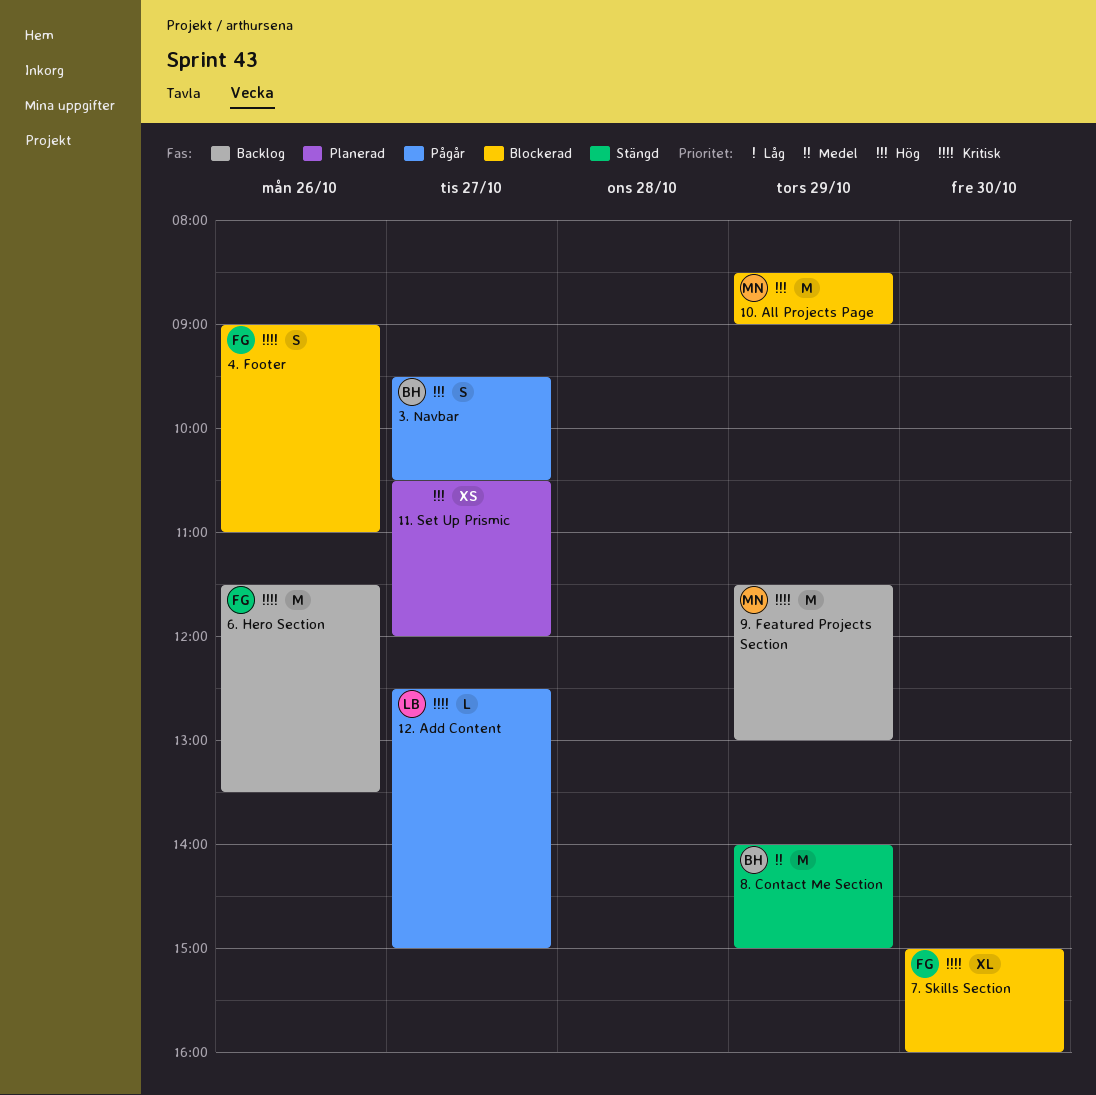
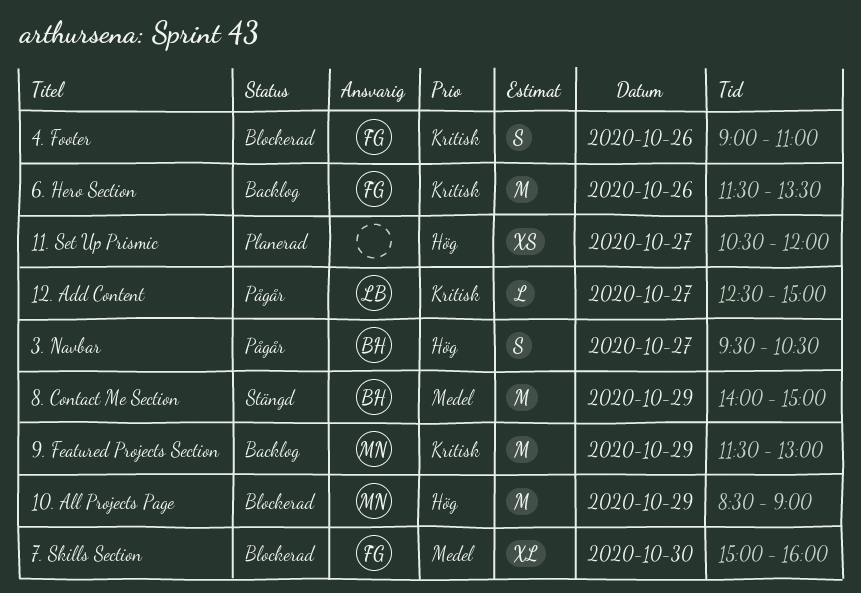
7. Skills Section, priority: Kritisk -> Medel

